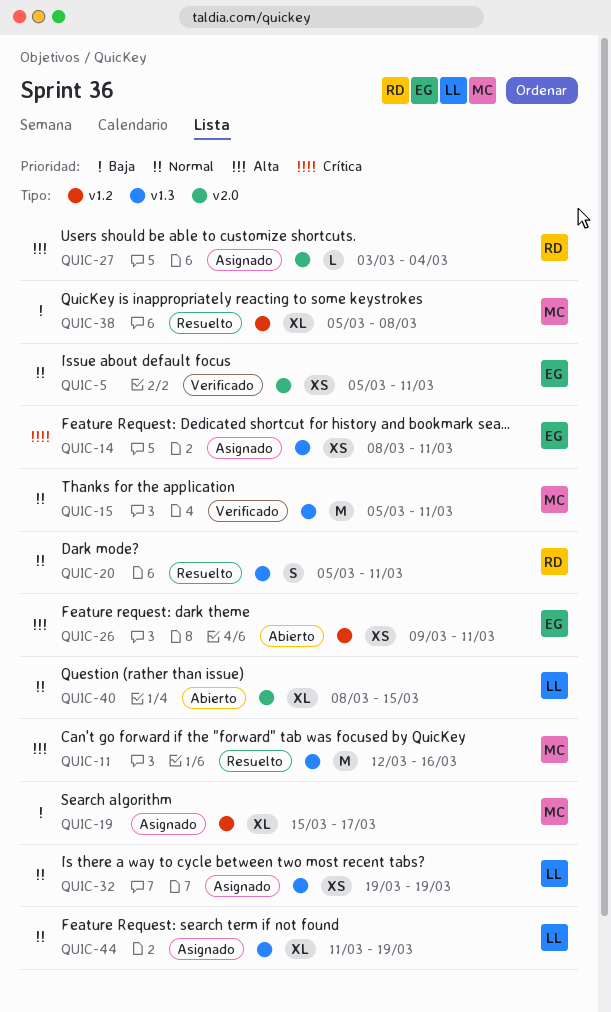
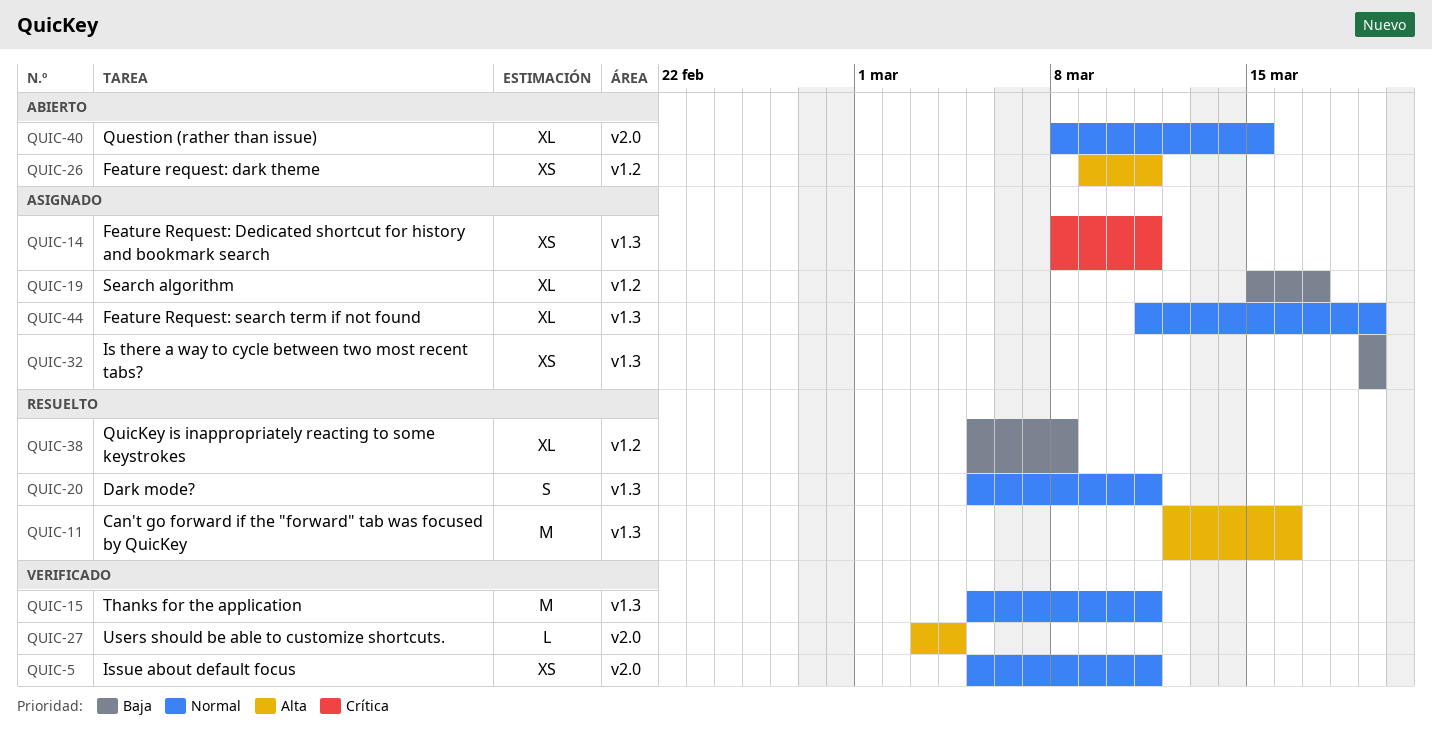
QUIC-27, status: Asignado -> Verificado
QUIC-32, priority: Normal -> Baja

